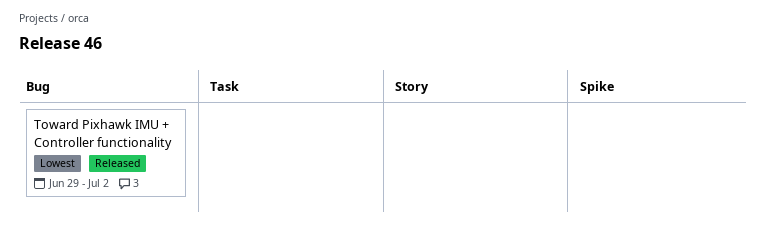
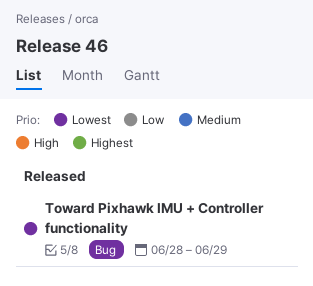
Toward Pixhawk IMU + Controller functionality, start: Jun 29 -> Jun 28
Toward Pixhawk IMU + Controller functionality, due: Jul 2 -> Jun 29

